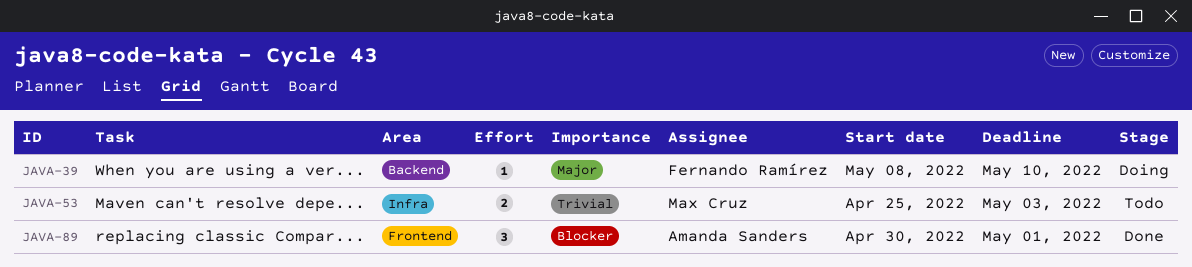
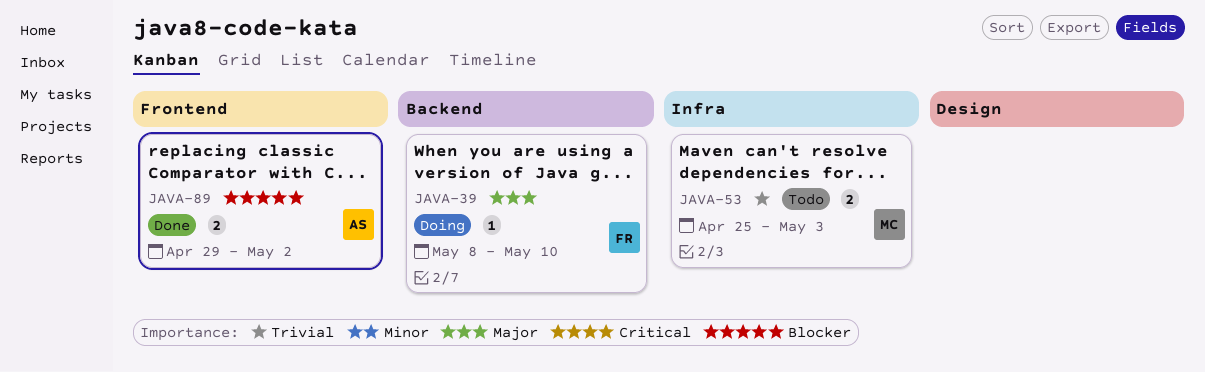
JAVA-89, estimate: 3 -> 2
JAVA-89, start: Apr 30 -> Apr 29
JAVA-89, due: May 1 -> May 2

